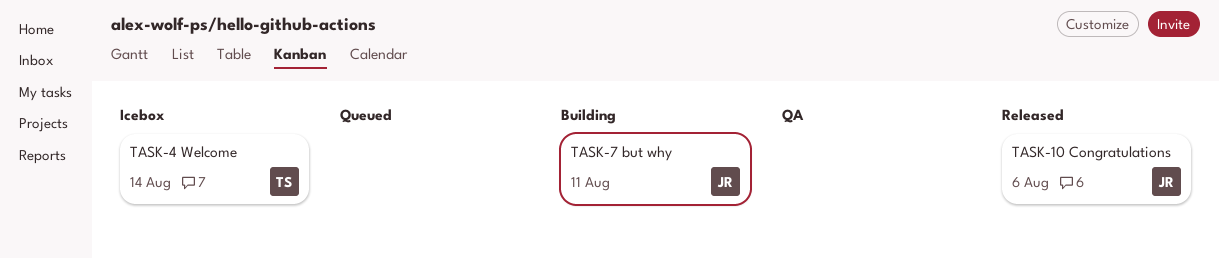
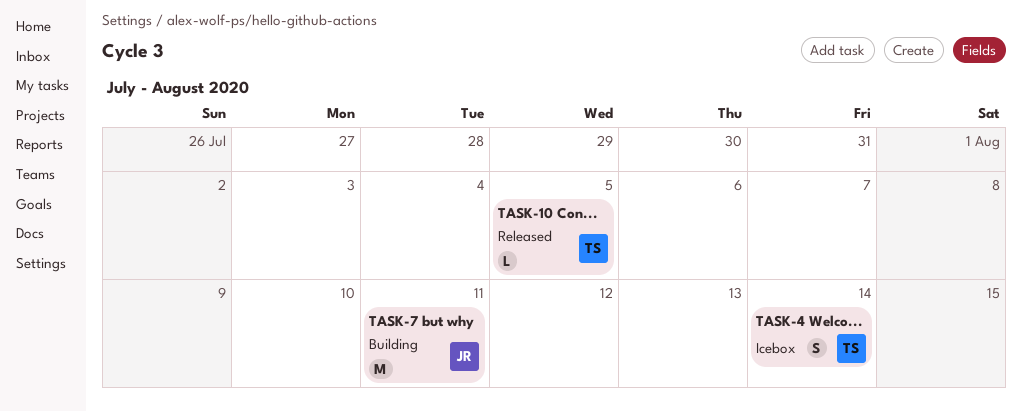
TASK-10, owner: JR -> TS
TASK-10, due: Aug 6 -> Aug 5

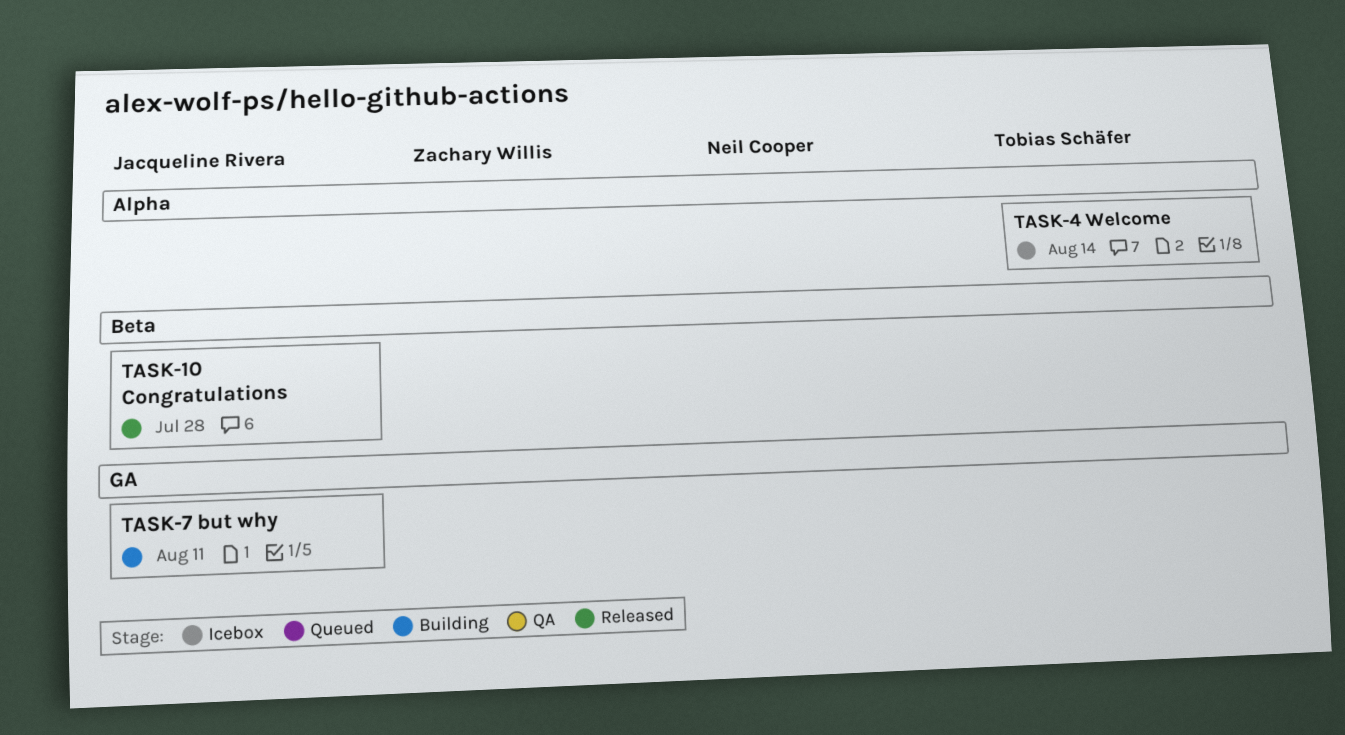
TASK-10, owner: Tobias Schäfer -> Jacqueline Rivera
TASK-10, due: Aug 5 -> Jul 28

